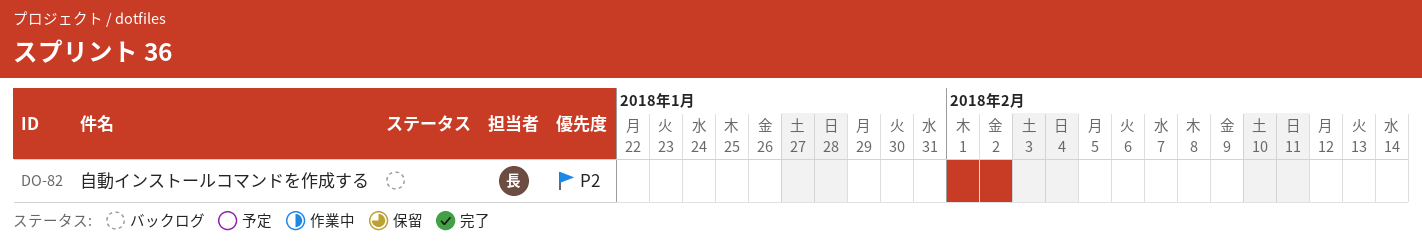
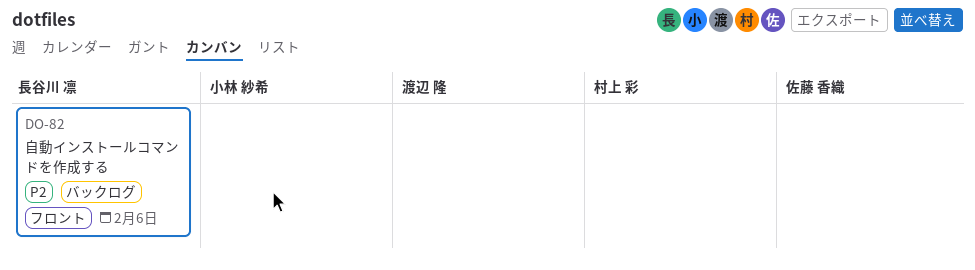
DO-82, due: Feb 2 -> Feb 6

